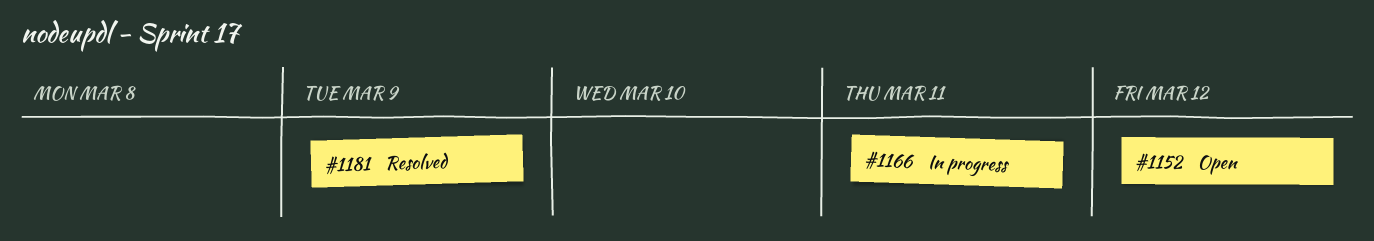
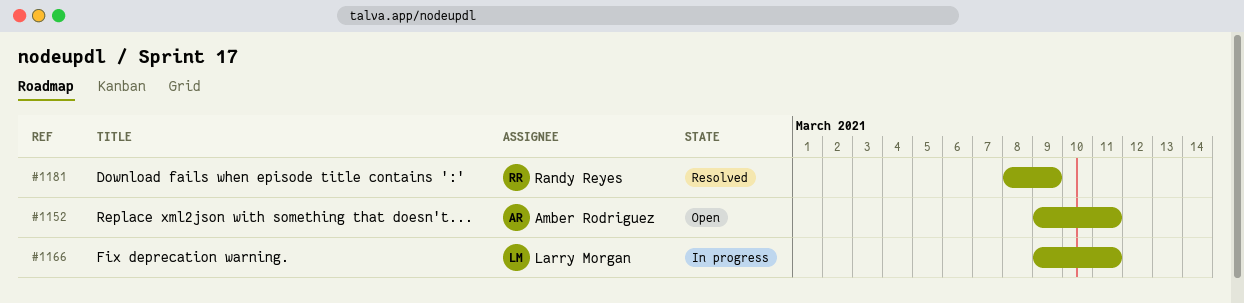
#1152, due: Mar 12 -> Mar 11

